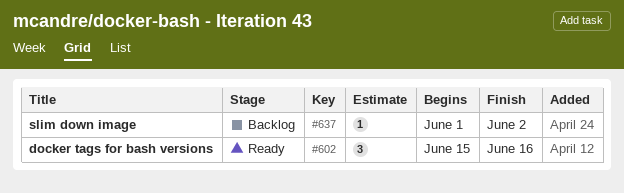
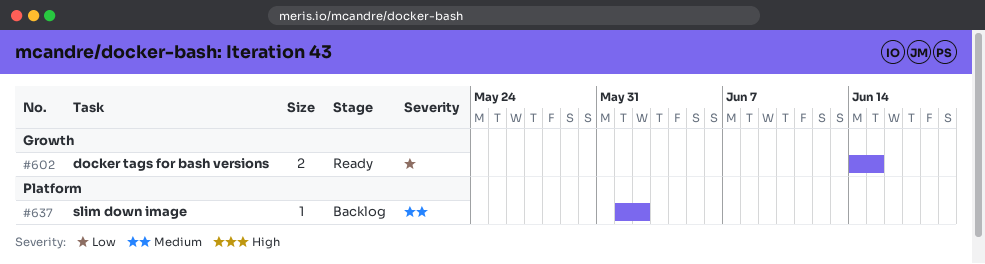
#602, estimate: 3 -> 2
#602, start: Jun 15 -> Jun 14
#602, due: Jun 16 -> Jun 15

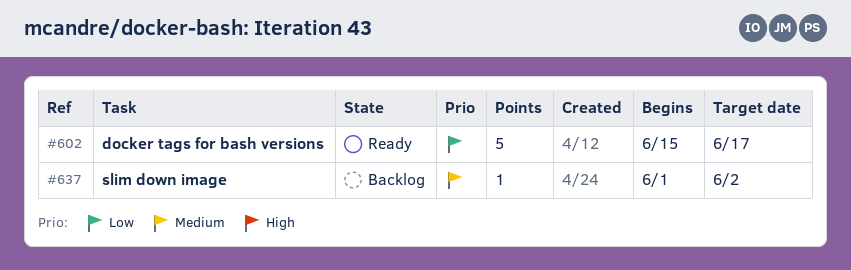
#602, estimate: 2 -> 5
#602, start: Jun 14 -> Jun 15
#602, due: Jun 15 -> Jun 17

